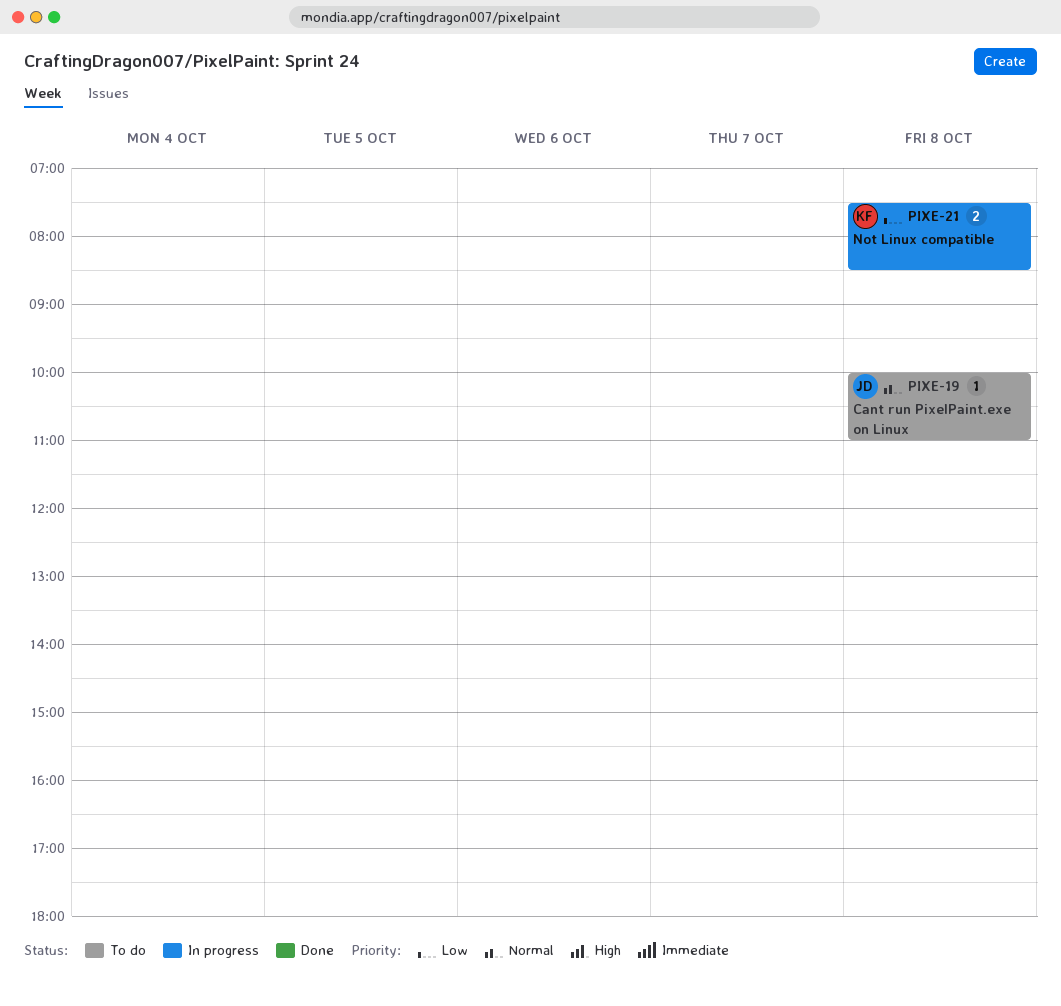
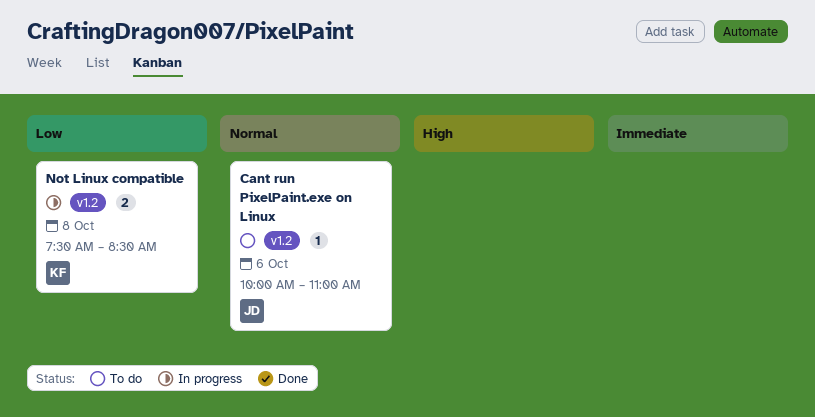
Cant run PixelPaint.exe on Linux, day: Oct 8 -> Oct 6

